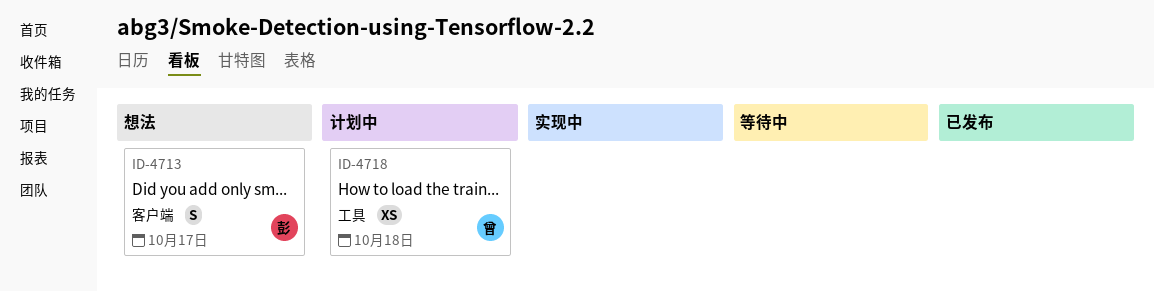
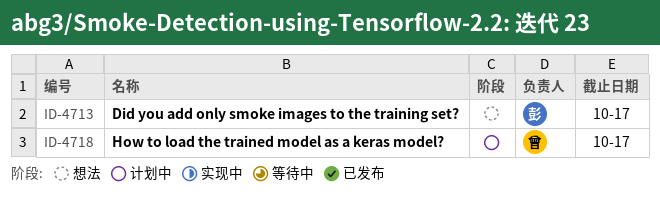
ID-4718, due: Oct 18 -> Oct 17

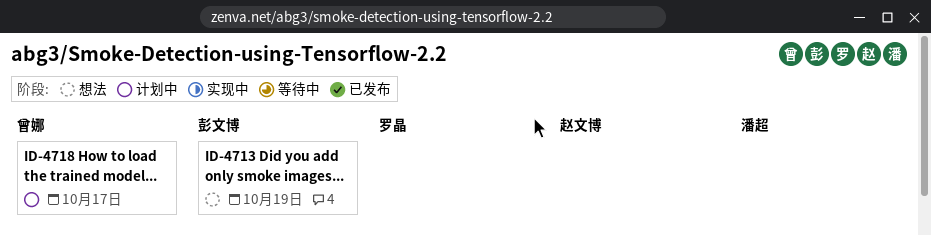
ID-4713, due: Oct 17 -> Oct 19

